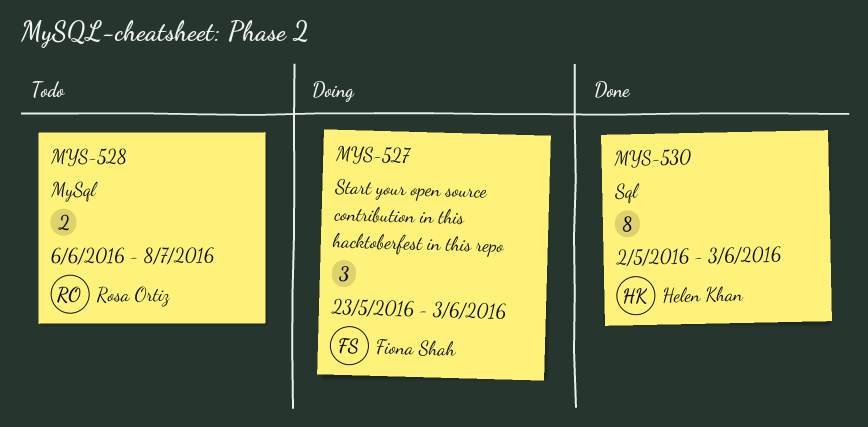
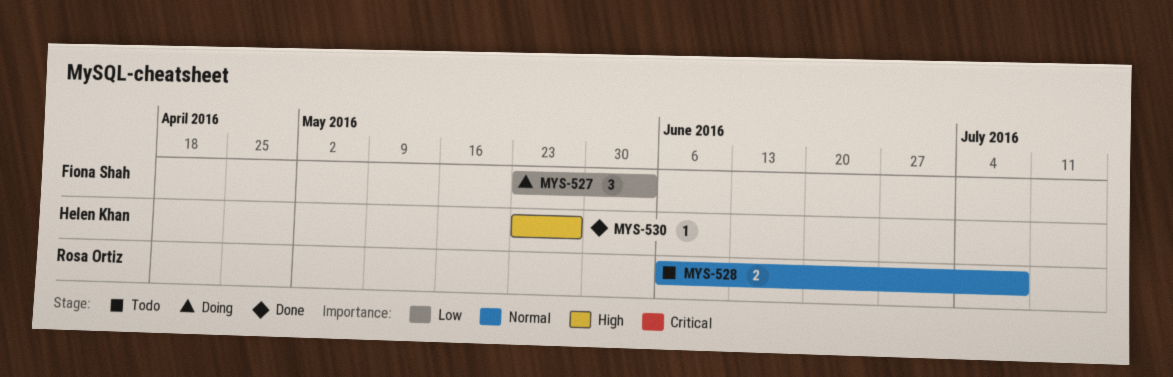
MYS-530, estimate: 8 -> 1
MYS-530, start: May 2 -> May 23
MYS-530, due: Jun 3 -> May 27

